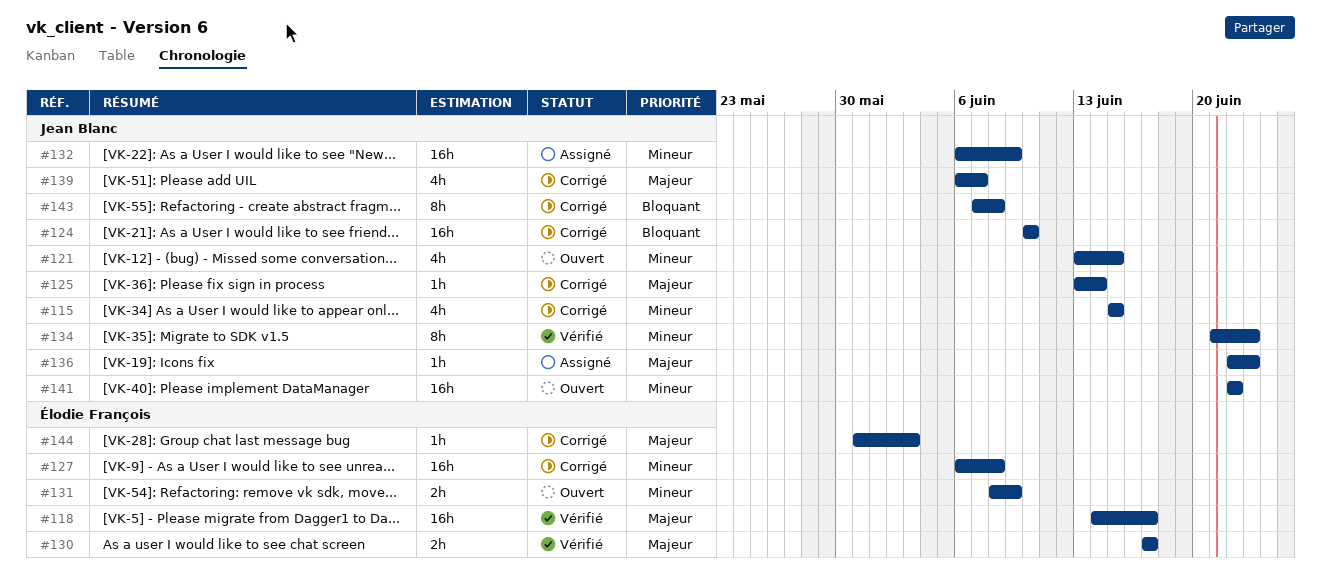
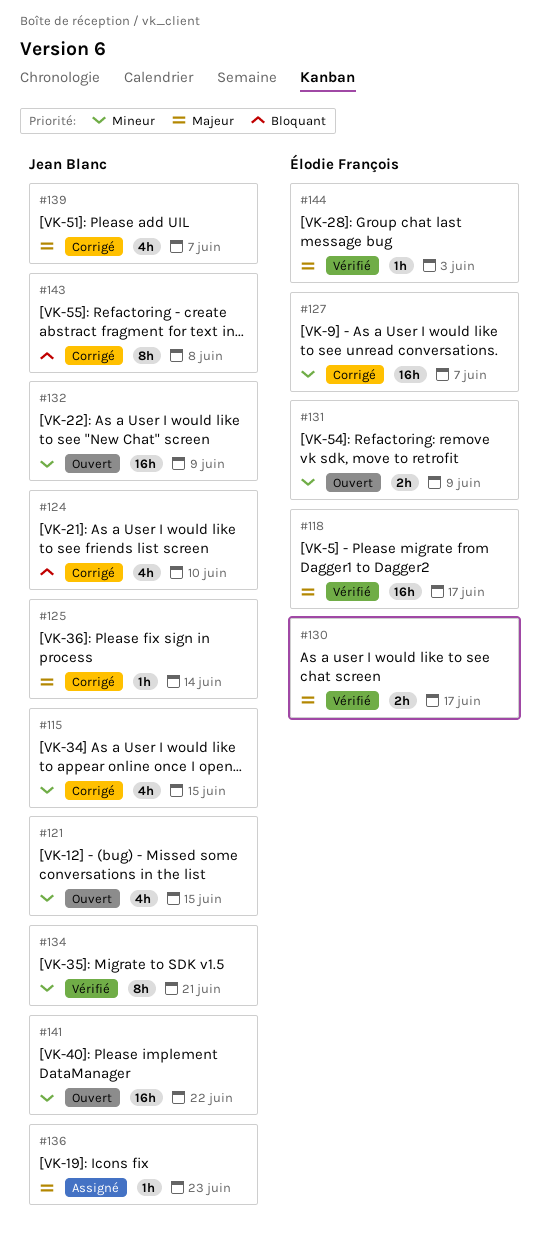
#124, estimate: 16h -> 4h
#127, due: Jun 8 -> Jun 7
#132, status: Assigné -> Ouvert
#134, due: Jun 23 -> Jun 21
#144, status: Corrigé -> Vérifié

